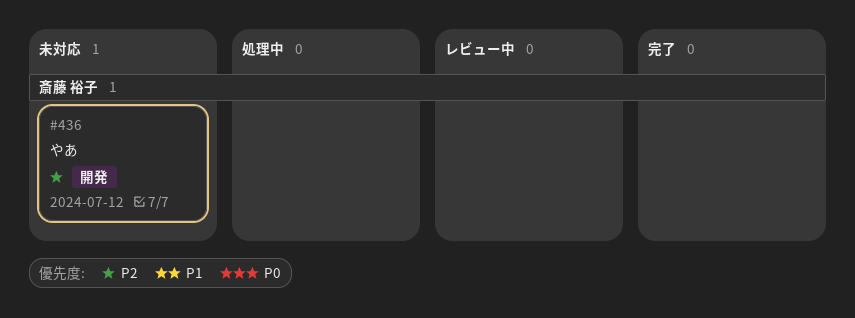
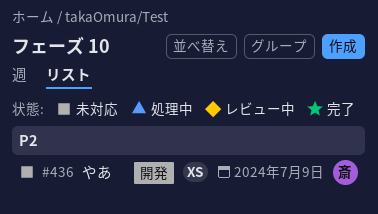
#436, due: Jul 12 -> Jul 9

